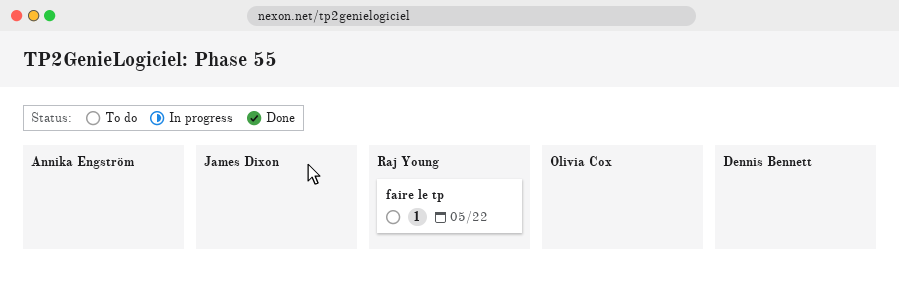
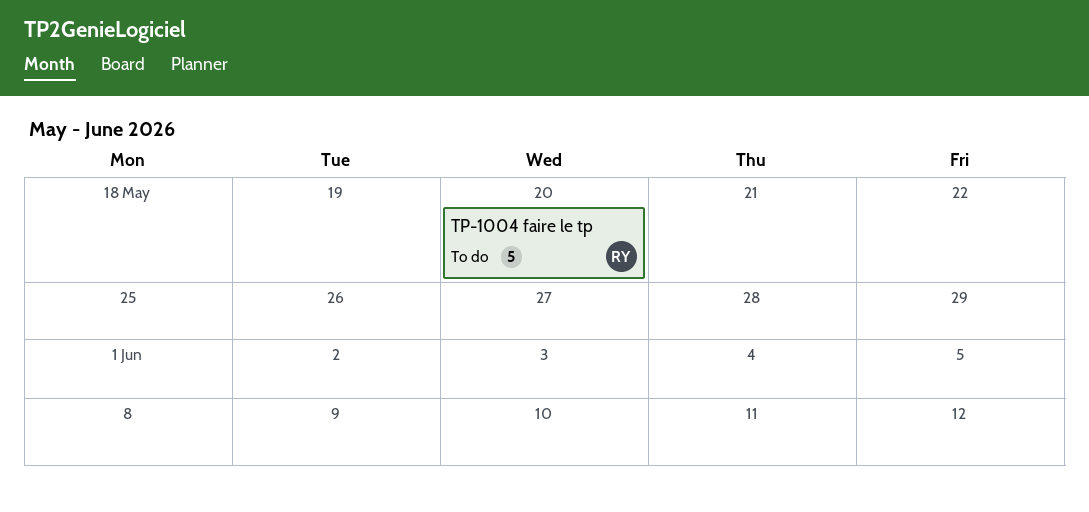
faire le tp, estimate: 1 -> 5
faire le tp, due: May 22 -> May 20

